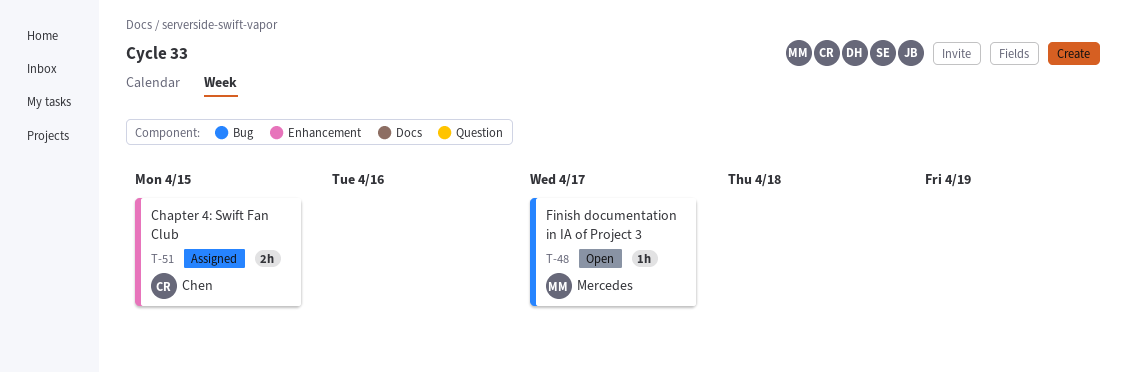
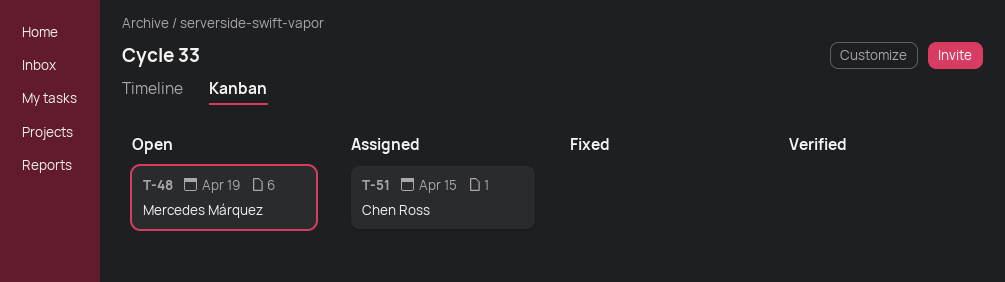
T-48, due: Apr 17 -> Apr 19

